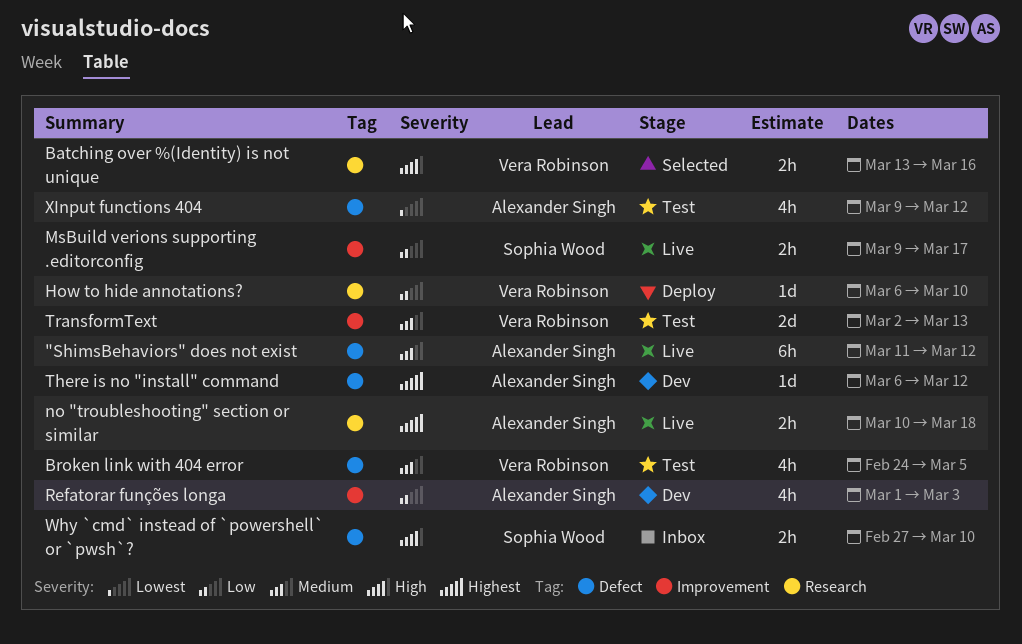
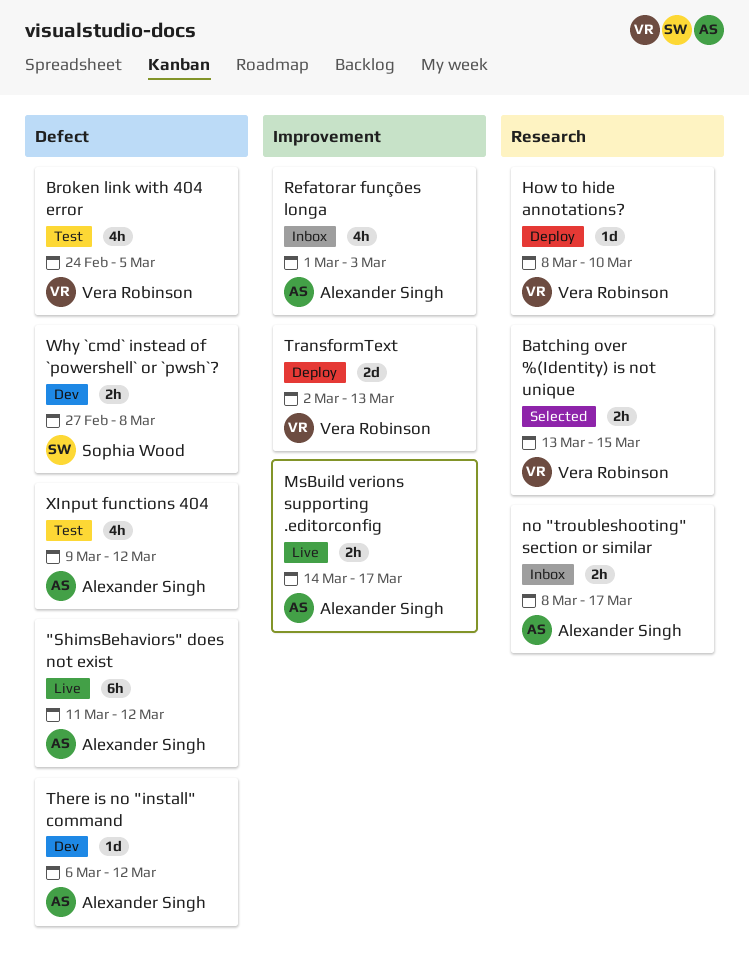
Batching over %(Identity) is not unique, due: Mar 16 -> Mar 15
How to hide annotations?, start: Mar 6 -> Mar 8
MsBuild verions supporting .editorconfig, owner: Sophia Wood -> Alexander Singh
MsBuild verions supporting .editorconfig, start: Mar 9 -> Mar 14
no "troubleshooting" section or similar, status: Live -> Inbox
no "troubleshooting" section or similar, start: Mar 10 -> Mar 8
no "troubleshooting" section or similar, due: Mar 18 -> Mar 17
Refatorar funções longa, status: Dev -> Inbox
TransformText, status: Test -> Deploy
Why `cmd` instead of `powershell` or `pwsh`?, status: Inbox -> Dev
Why `cmd` instead of `powershell` or `pwsh`?, due: Mar 10 -> Mar 8

